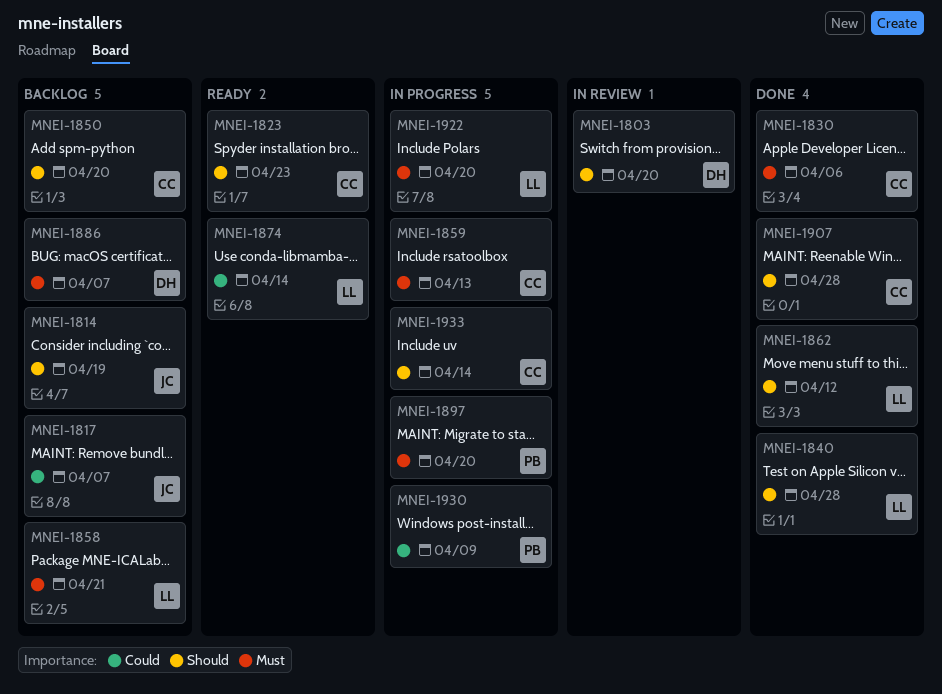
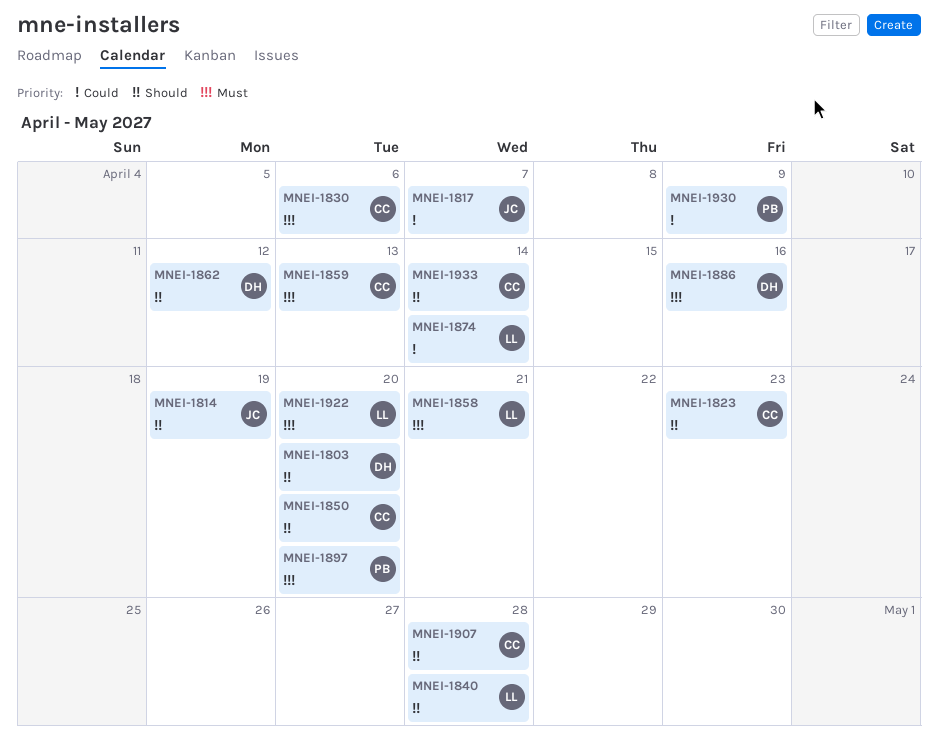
MNEI-1862, owner: LL -> DH
MNEI-1886, due: Apr 7 -> Apr 16

